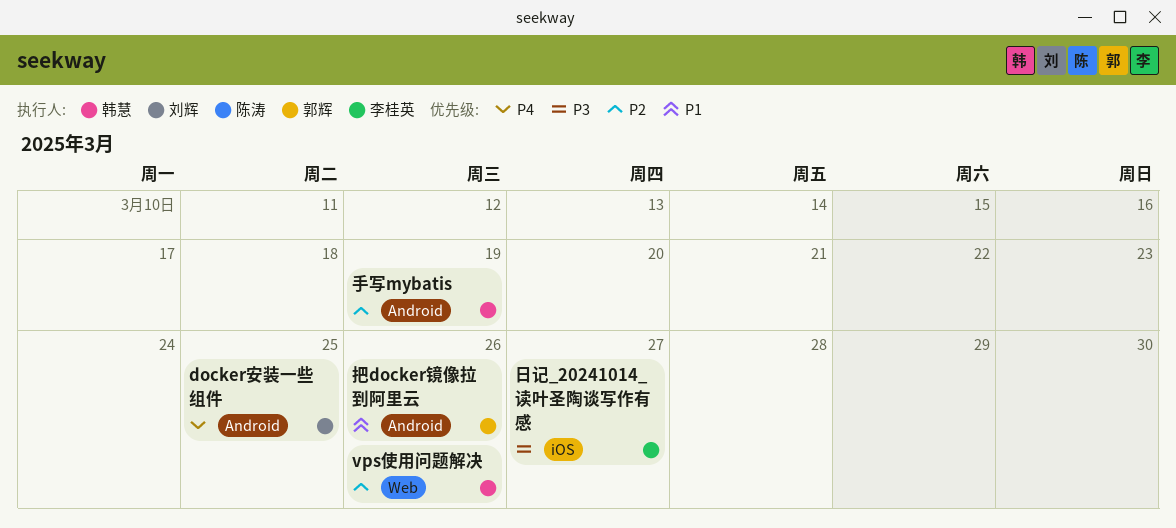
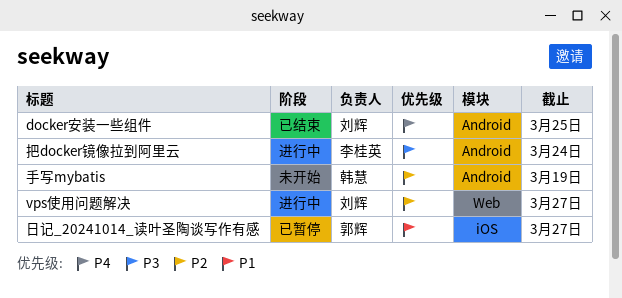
vps使用问题解决, owner: 韩慧 -> 刘辉
vps使用问题解决, due: Mar 26 -> Mar 27
把docker镜像拉到阿里云, owner: 郭辉 -> 李桂英
把docker镜像拉到阿里云, priority: P1 -> P3
把docker镜像拉到阿里云, due: Mar 26 -> Mar 24
日记_20241014_读叶圣陶谈写作有感, owner: 李桂英 -> 郭辉
日记_20241014_读叶圣陶谈写作有感, priority: P3 -> P1

